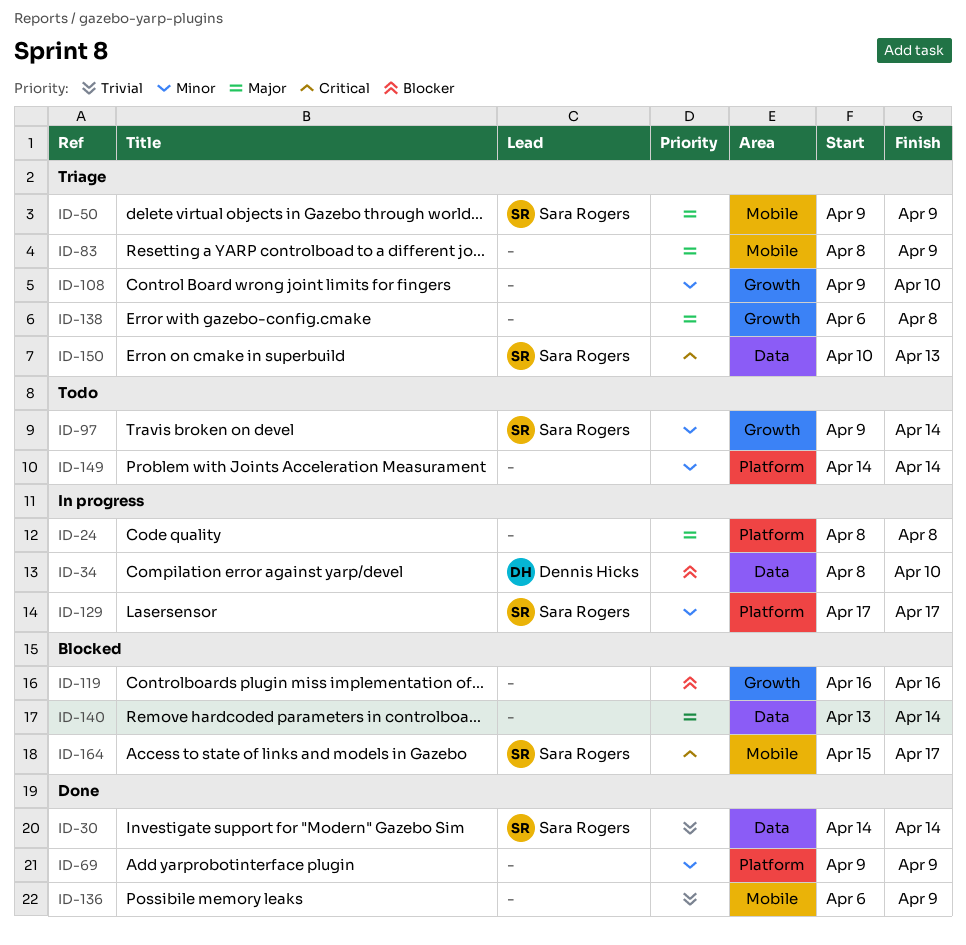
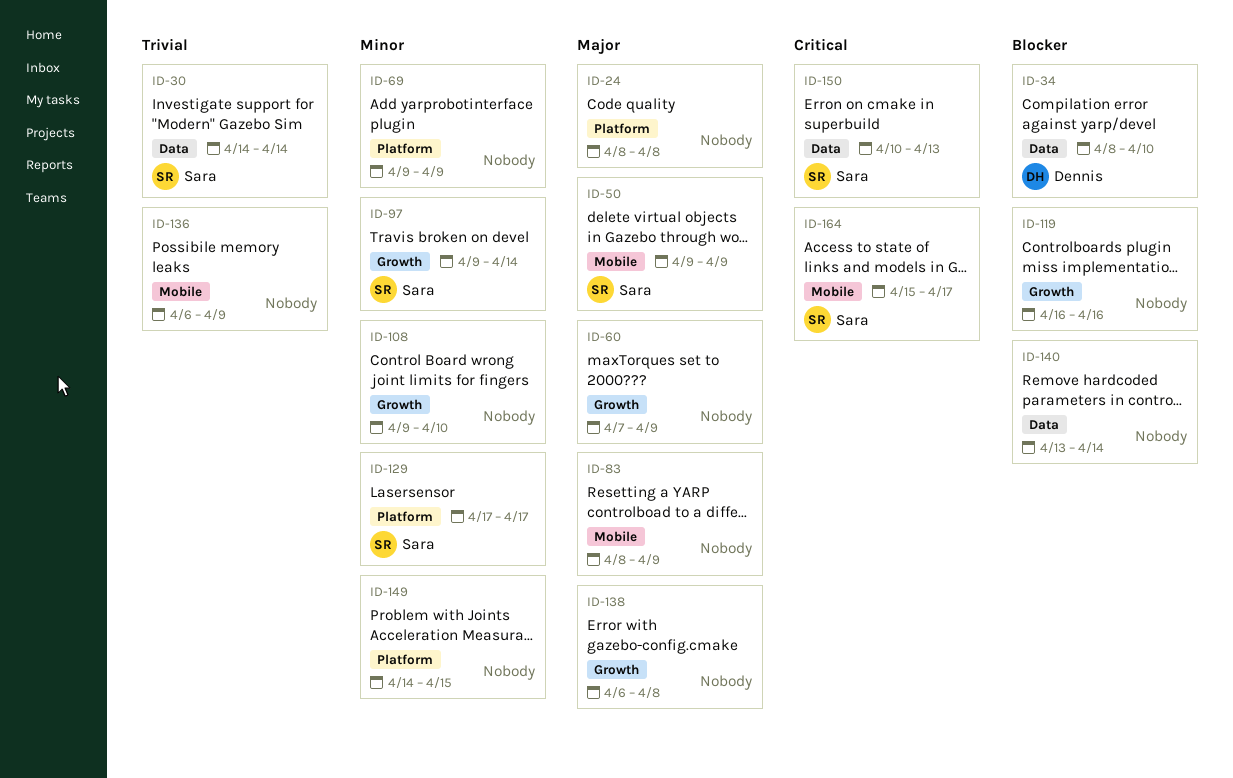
ID-60: none -> present
ID-140, priority: Major -> Blocker
ID-149, due: Apr 14 -> Apr 15

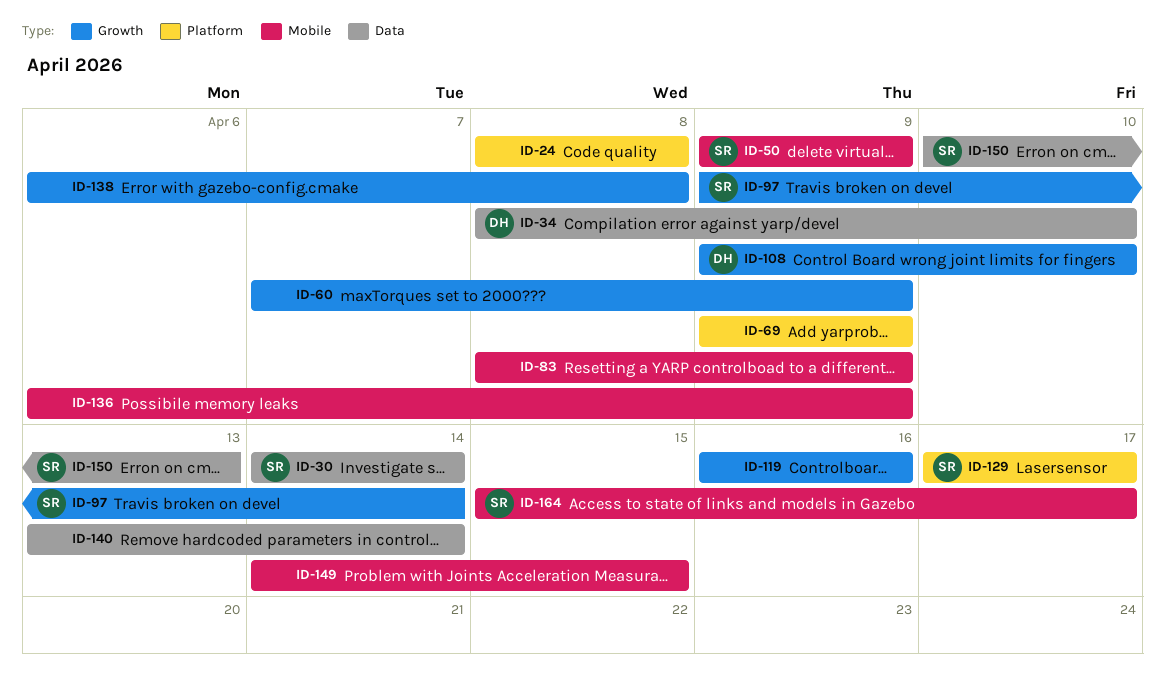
ID-108, owner: none -> Dennis
ID-149, label: Platform -> Mobile

